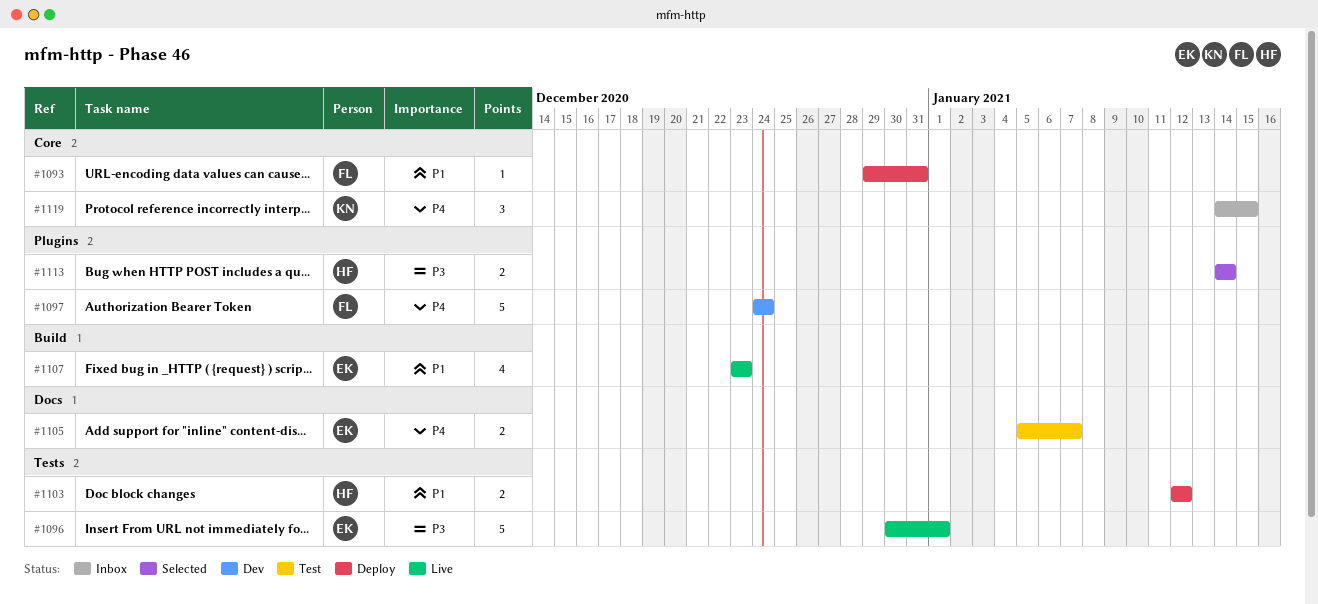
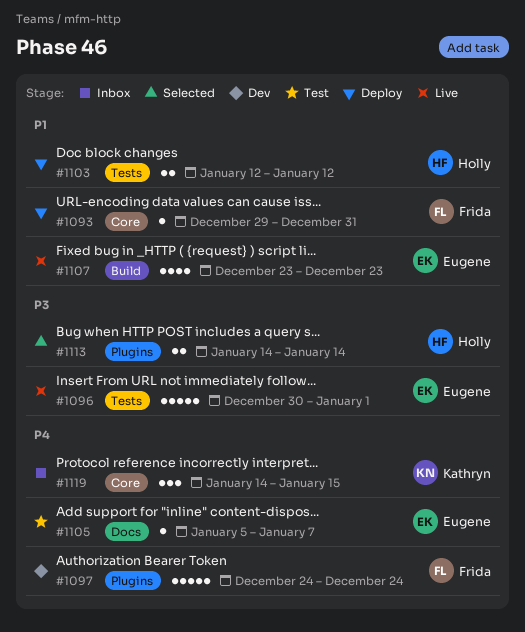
#1105, estimate: 2 -> 1

